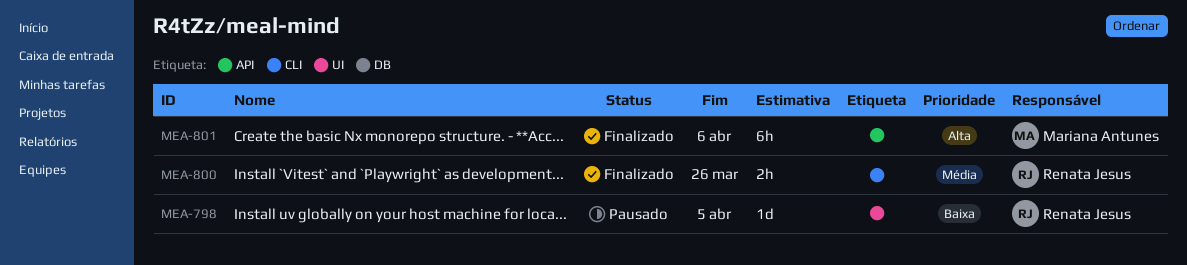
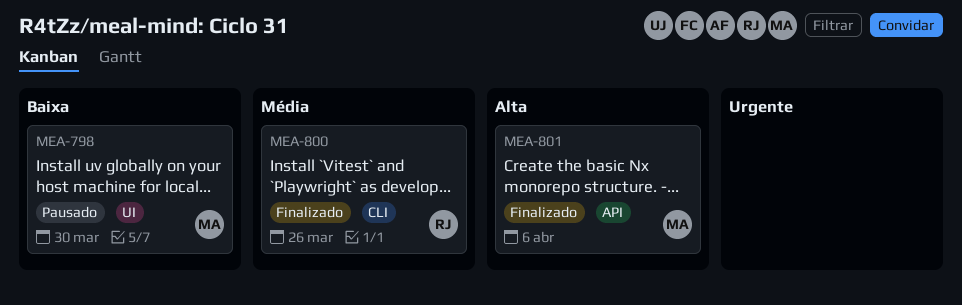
MEA-798, owner: Renata Jesus -> Mariana Antunes
MEA-798, due: Apr 5 -> Mar 30

